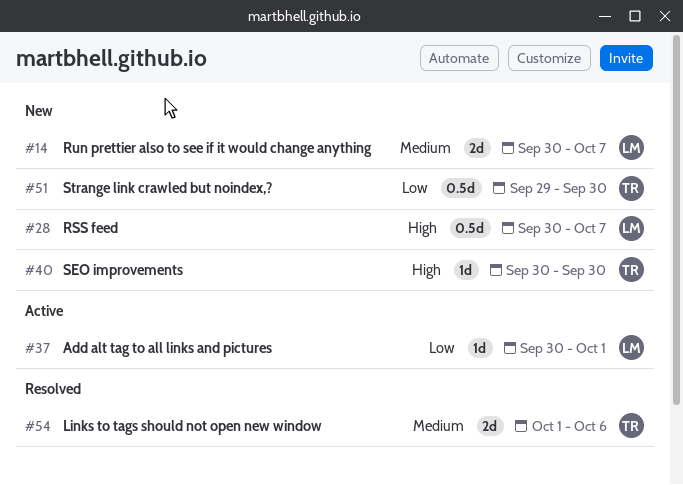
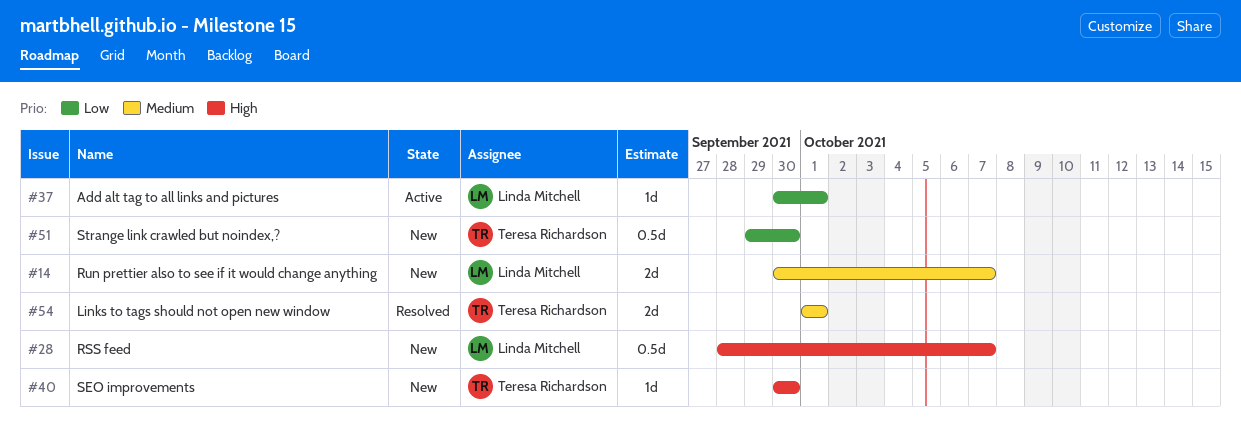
#28, start: Sep 30 -> Sep 28
#54, due: Oct 6 -> Oct 1

